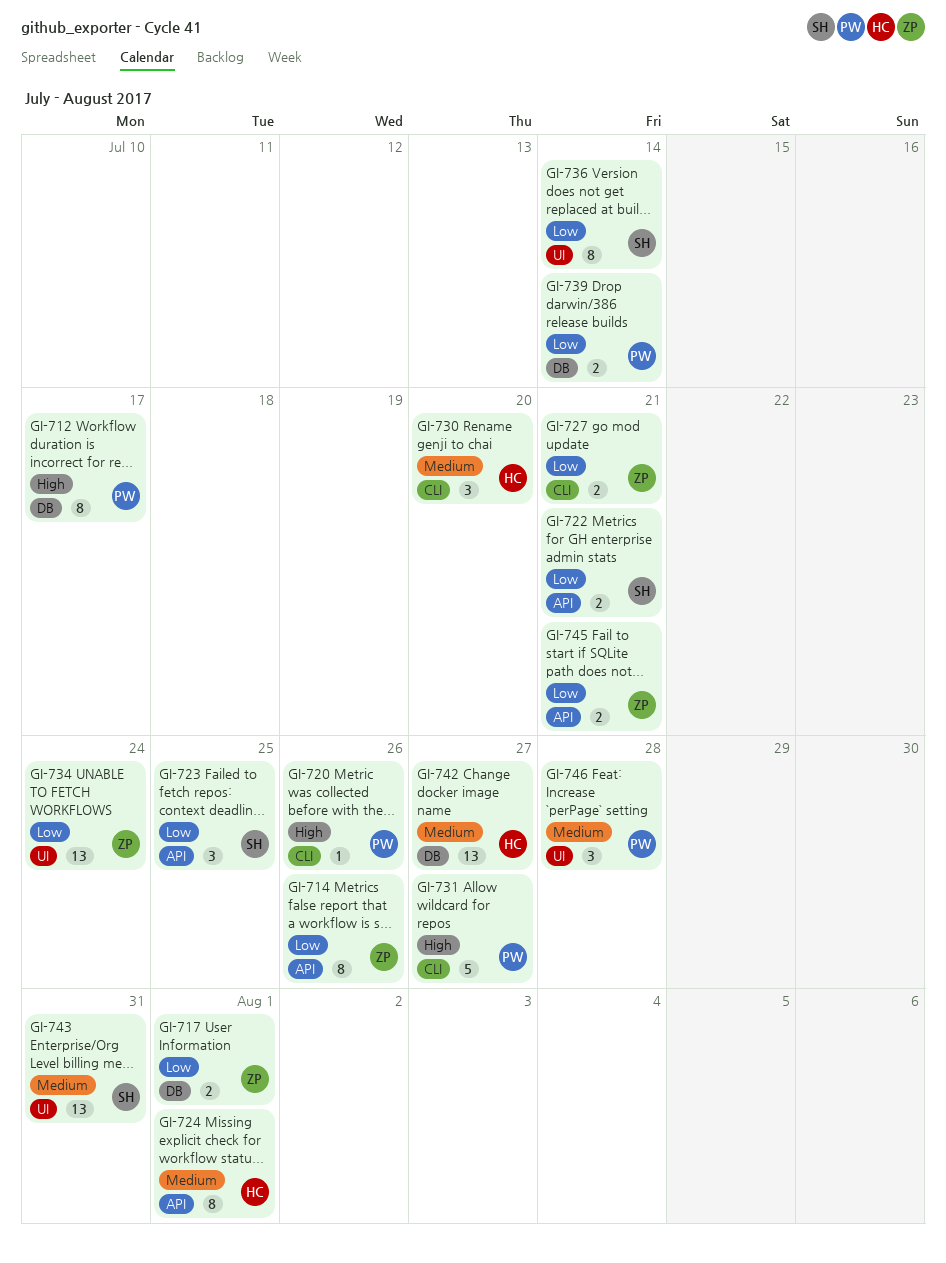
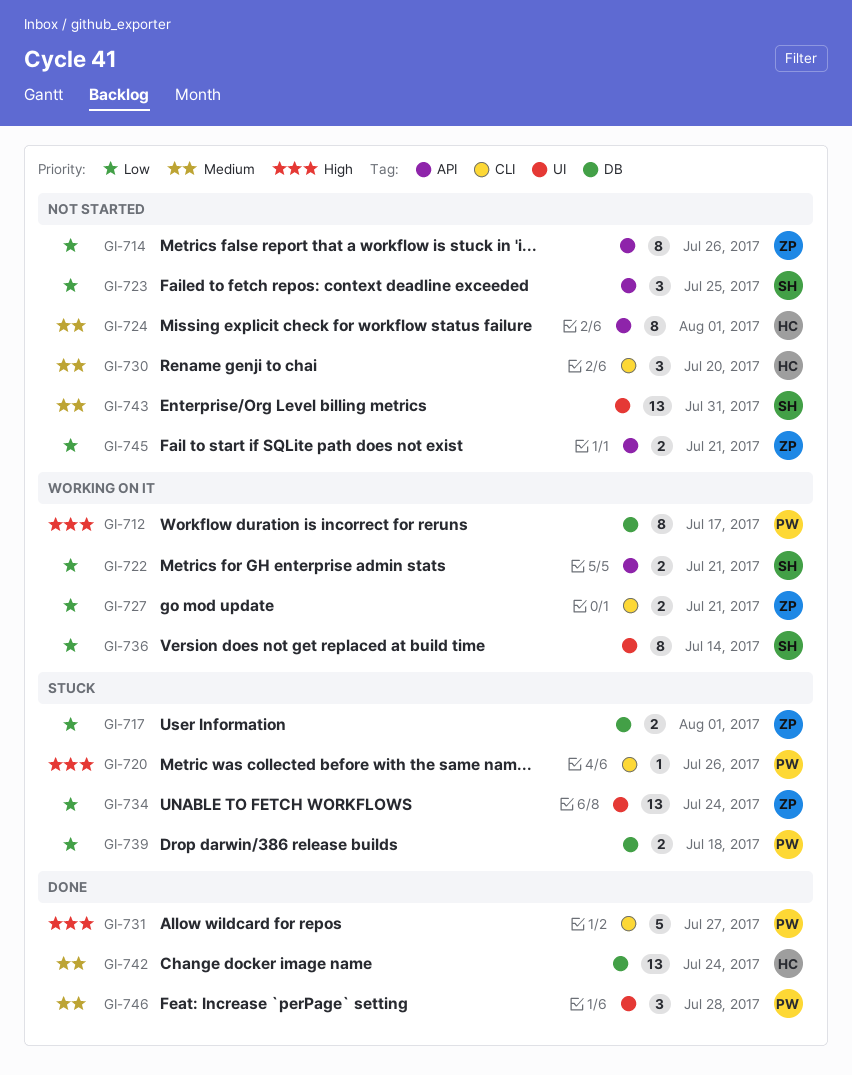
GI-739, due: Jul 14 -> Jul 18
GI-742, due: Jul 27 -> Jul 24

